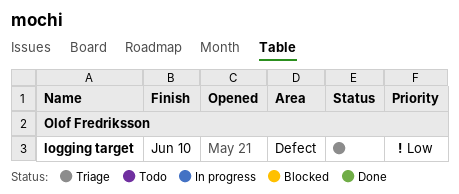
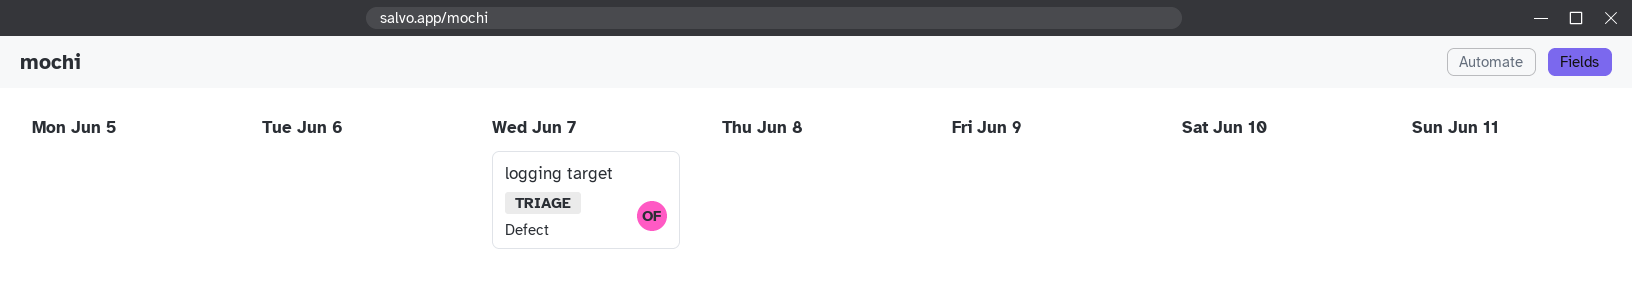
logging target, due: Jun 10 -> Jun 7

